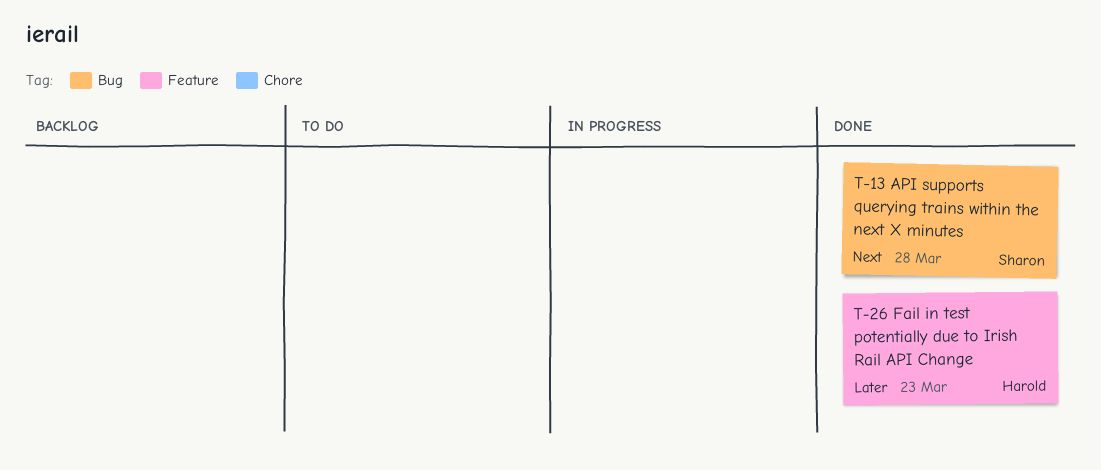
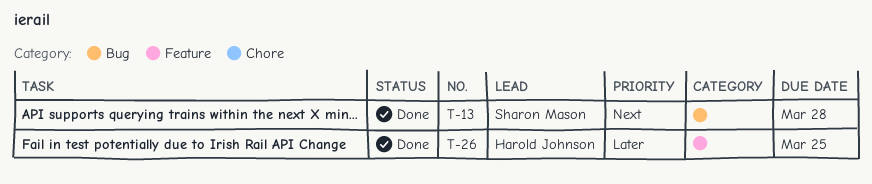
T-26, due: Mar 23 -> Mar 25

